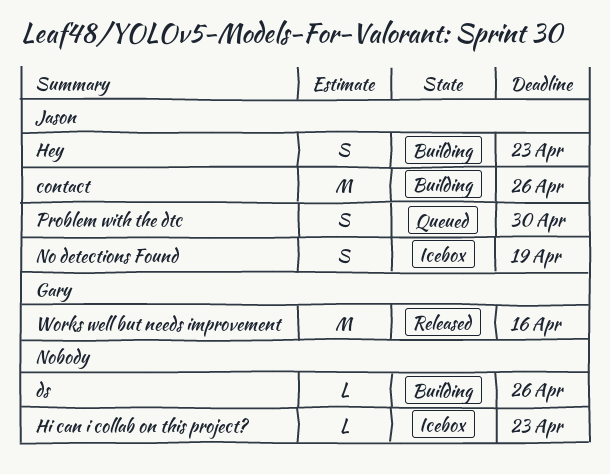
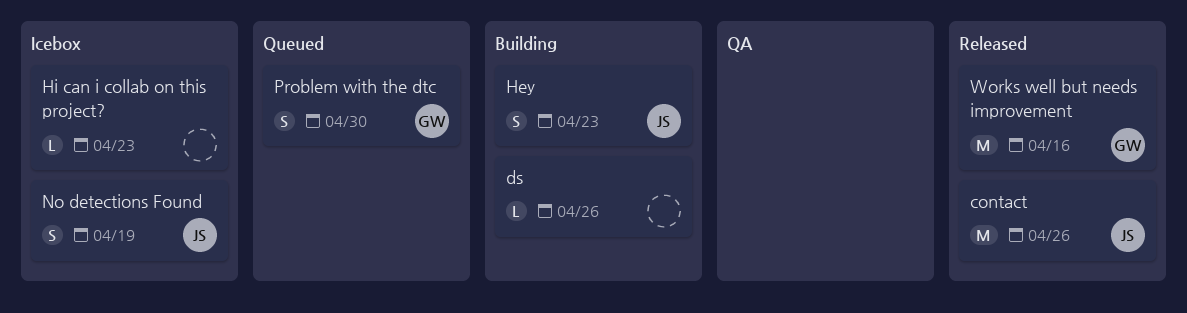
contact, status: Building -> Released
Problem with the dtc, owner: Jason -> Gary

